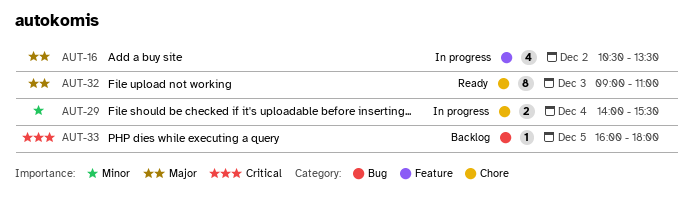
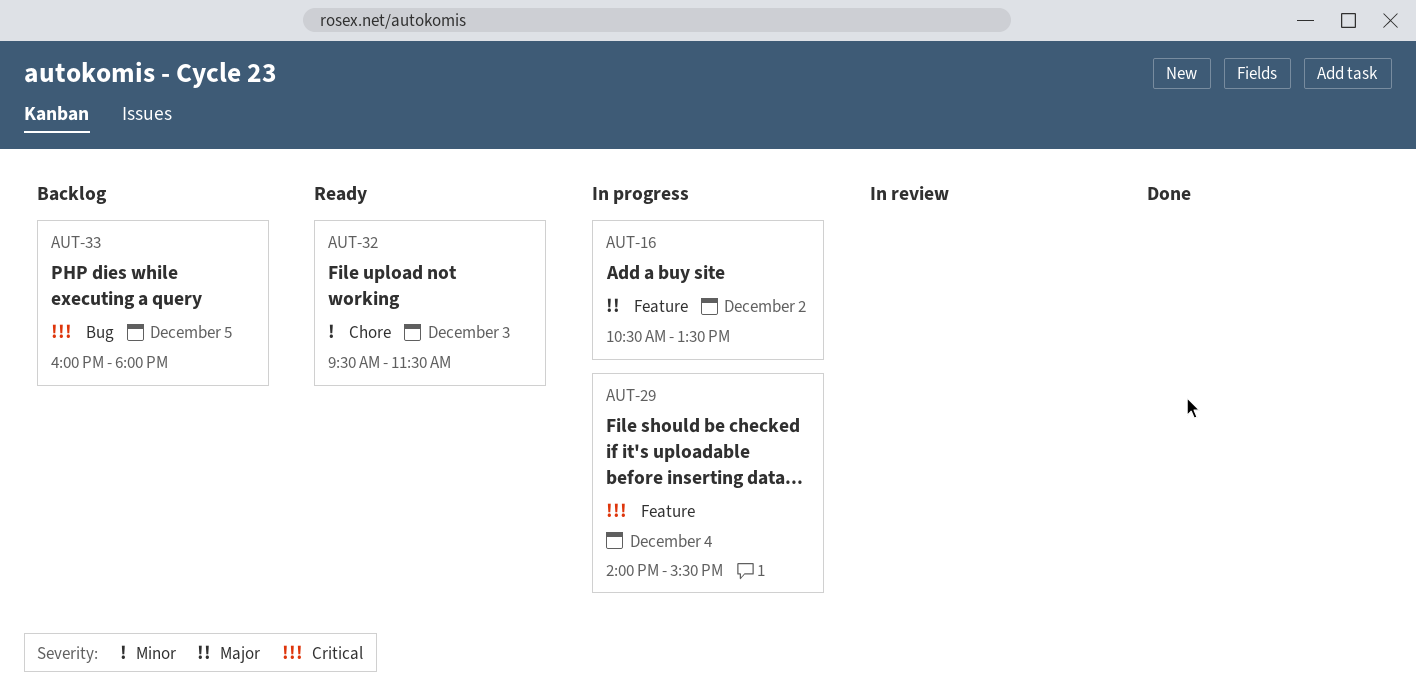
AUT-29, priority: Minor -> Critical
AUT-29, label: Chore -> Feature
AUT-32, priority: Major -> Minor
AUT-32, begins: 09:00 -> 09:30
AUT-32, ends: 11:00 -> 11:30

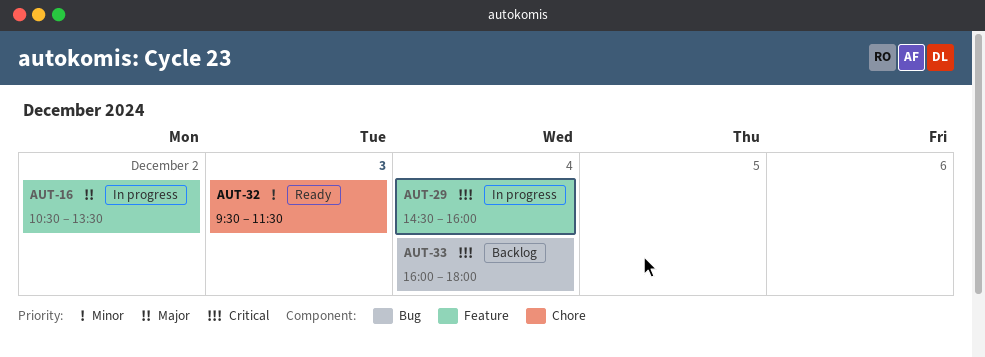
AUT-29, begins: 14:00 -> 14:30
AUT-29, ends: 15:30 -> 16:00
AUT-33, day: Dec 5 -> Dec 4

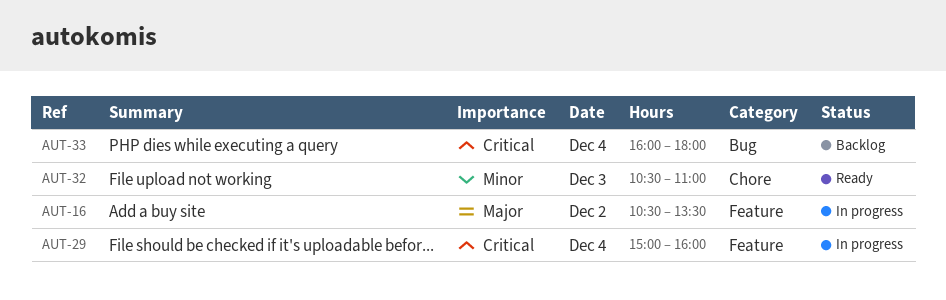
AUT-29, begins: 14:30 -> 15:00
AUT-32, begins: 09:30 -> 10:30
AUT-32, ends: 11:30 -> 11:00

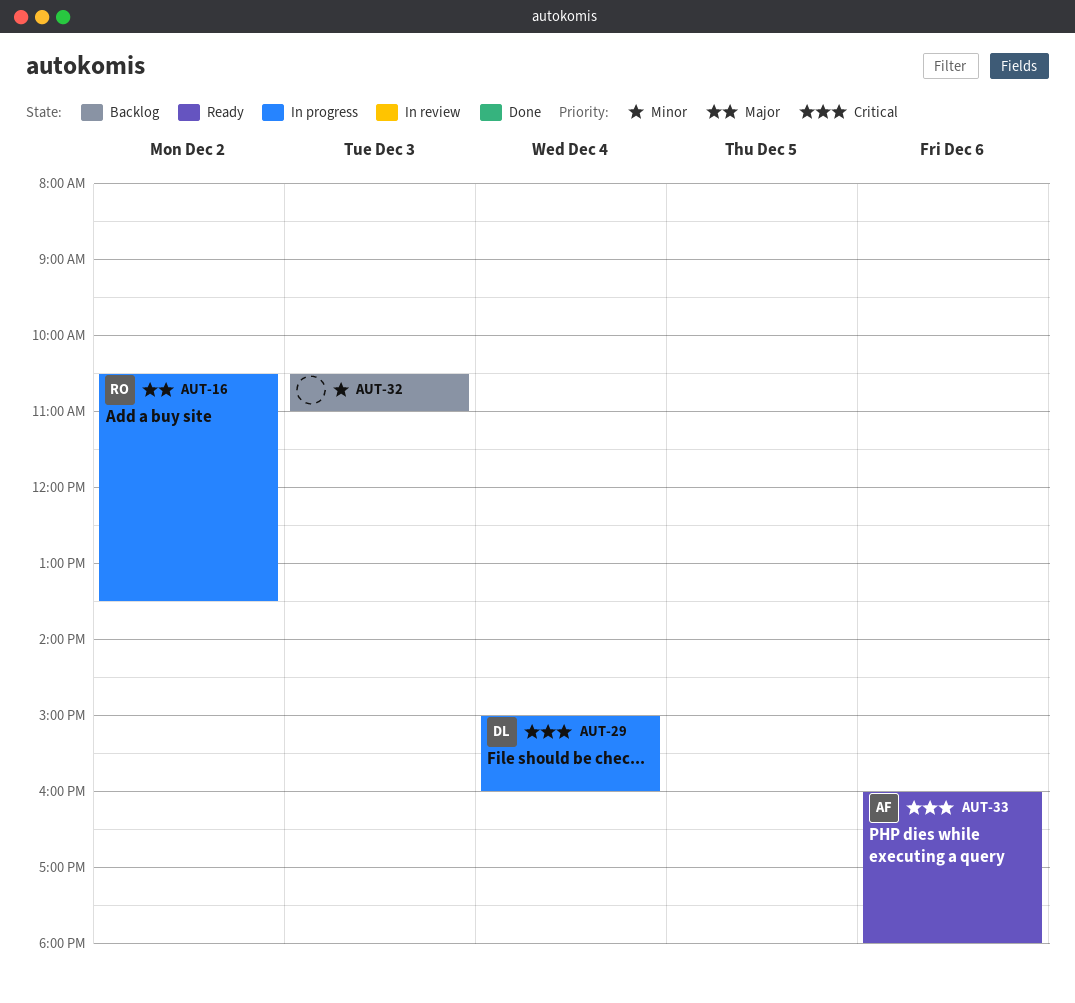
AUT-32, status: Ready -> Backlog
AUT-33, status: Backlog -> Ready
AUT-33, day: Dec 4 -> Dec 6

